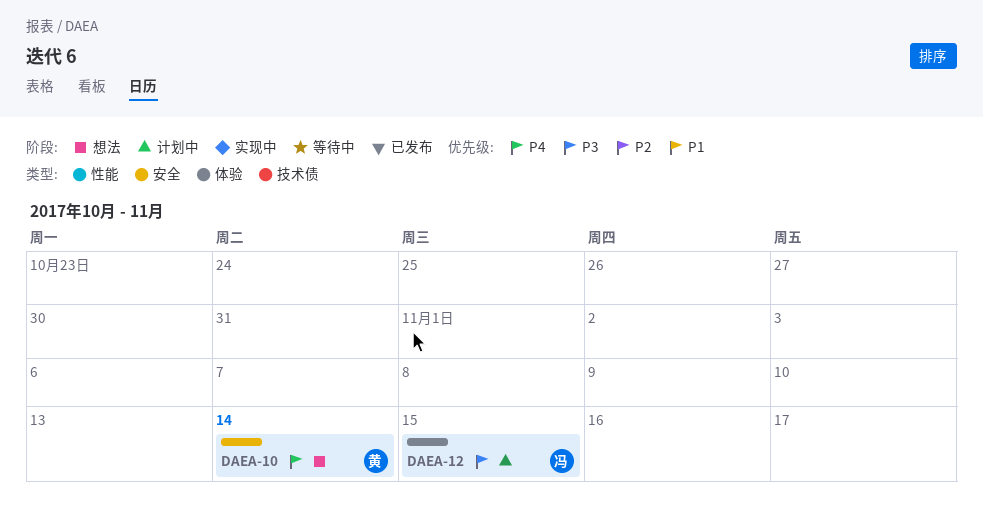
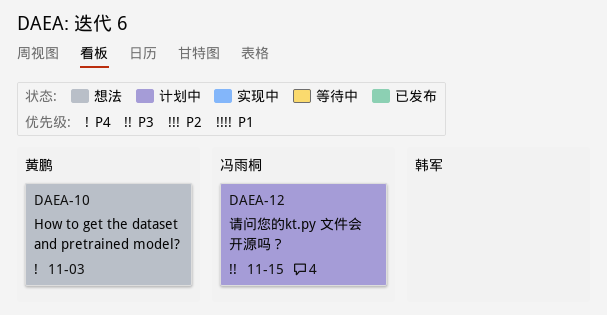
DAEA-10, due: Nov 14 -> Nov 3

